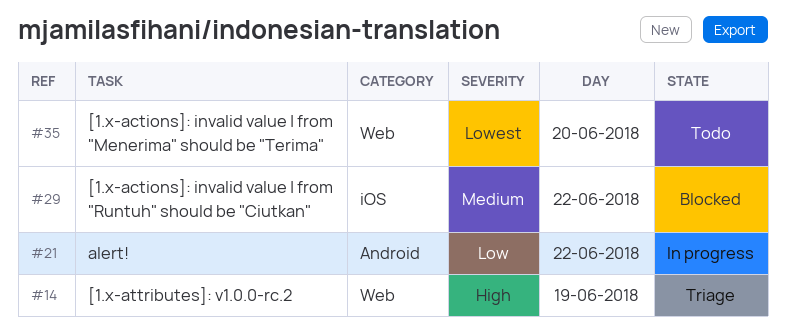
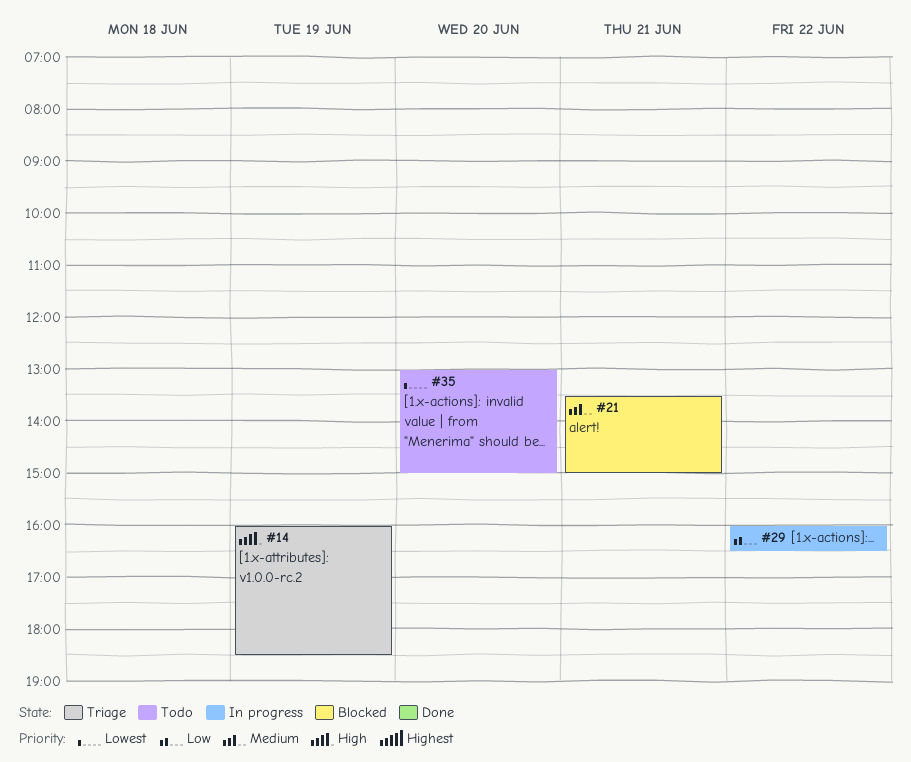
#21, status: In progress -> Blocked
#21, priority: Low -> Medium
#21, day: Jun 22 -> Jun 21
#29, status: Blocked -> In progress
#29, priority: Medium -> Low

